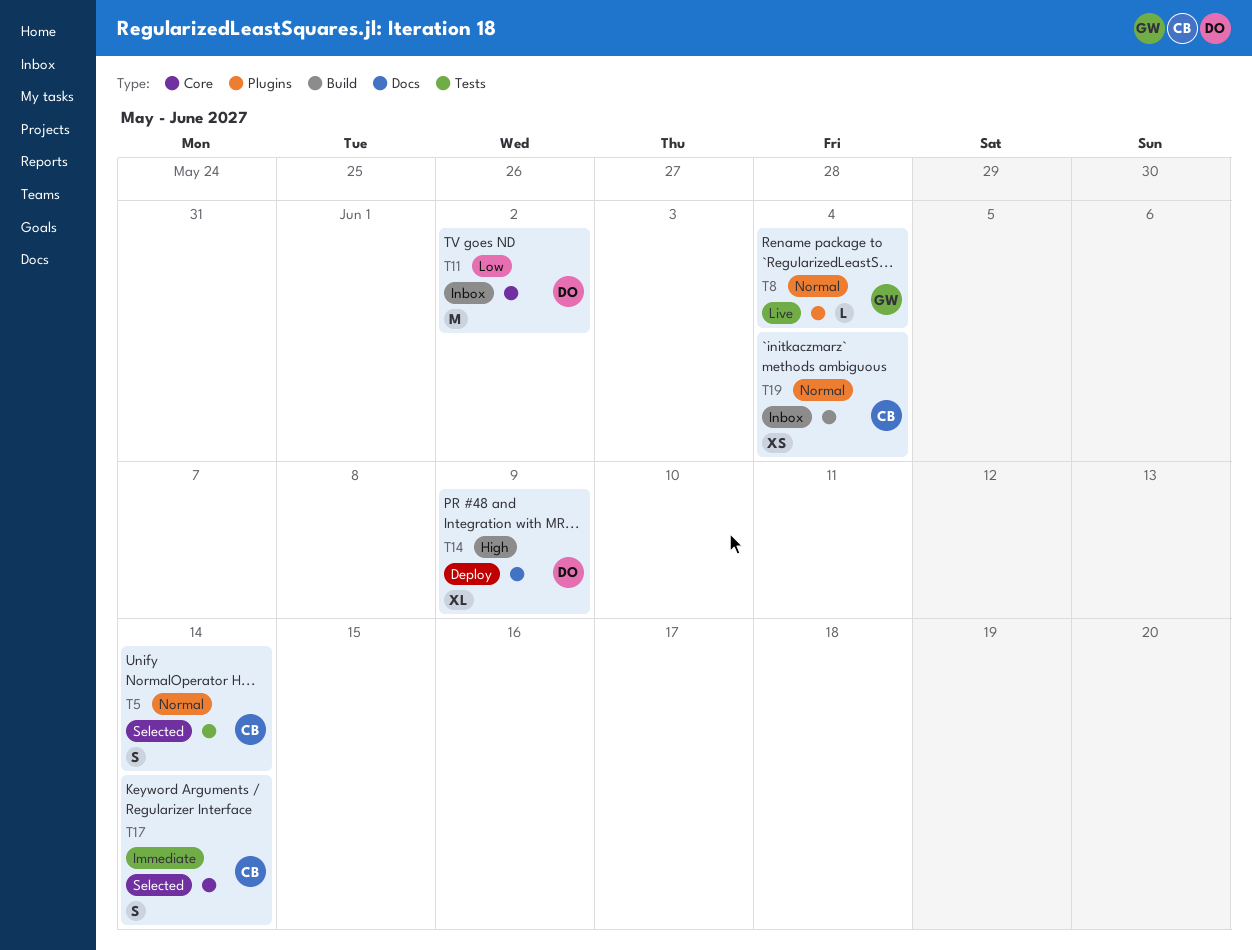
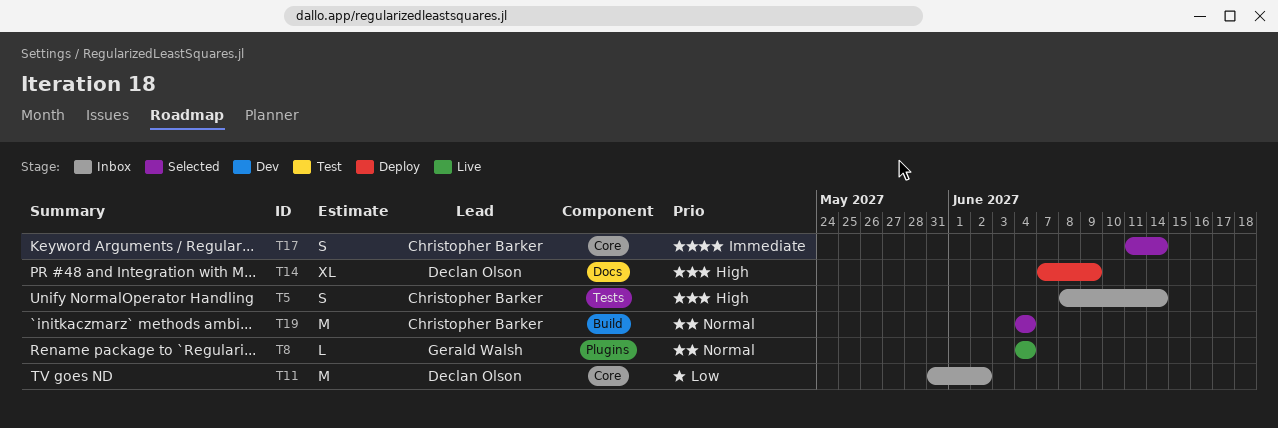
T5, status: Selected -> Inbox
T5, priority: Normal -> High
T19, status: Inbox -> Selected
T19, estimate: XS -> M

